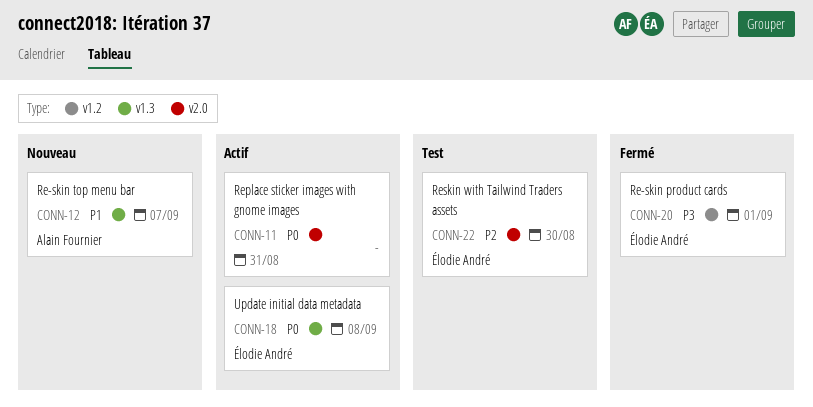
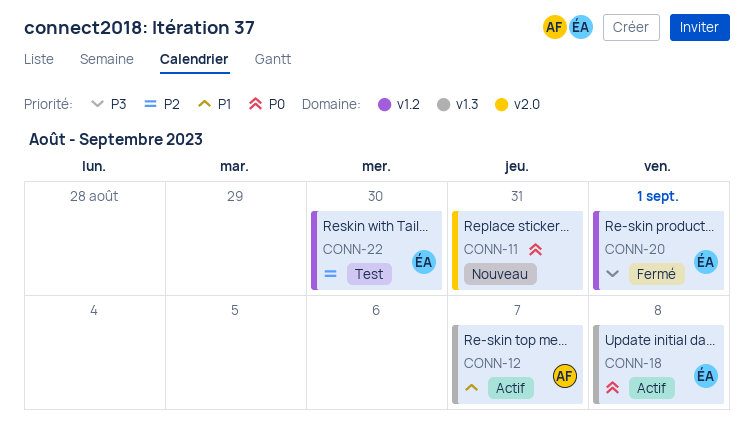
CONN-11, status: Actif -> Nouveau
CONN-12, status: Nouveau -> Actif
CONN-22, label: v2.0 -> v1.2

